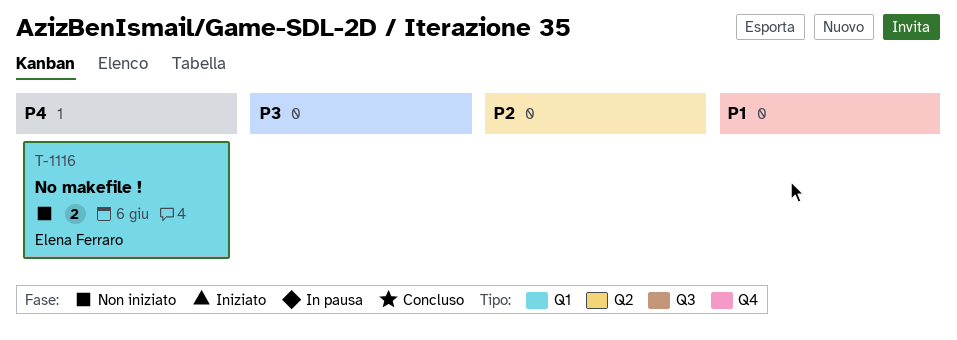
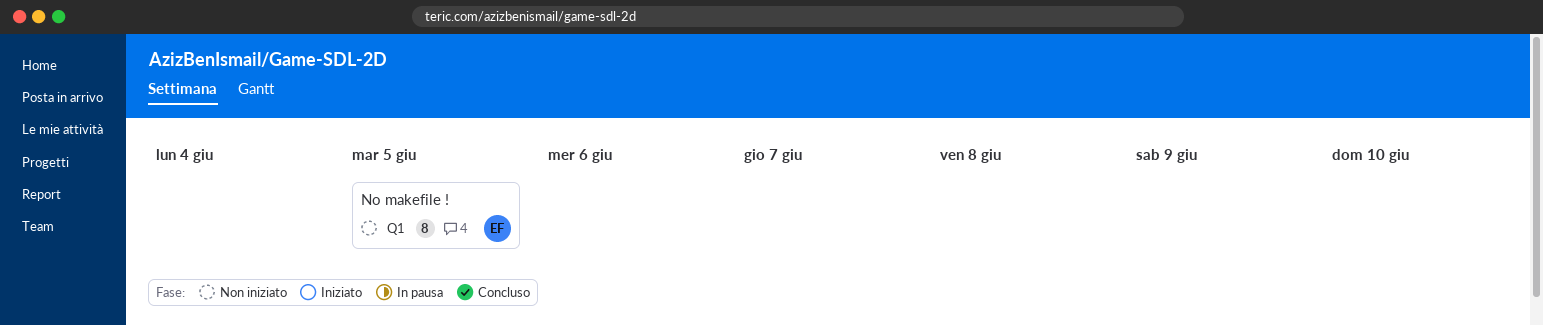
No makefile !, estimate: 2 -> 8
No makefile !, due: Jun 6 -> Jun 5

